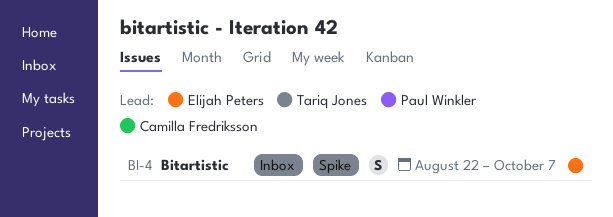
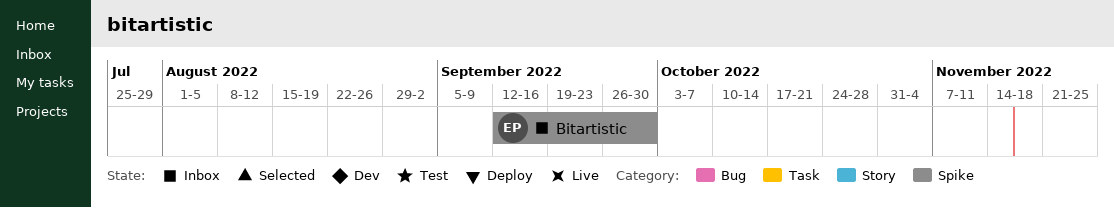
Bitartistic, start: Aug 22 -> Sep 12
Bitartistic, due: Oct 7 -> Sep 30

